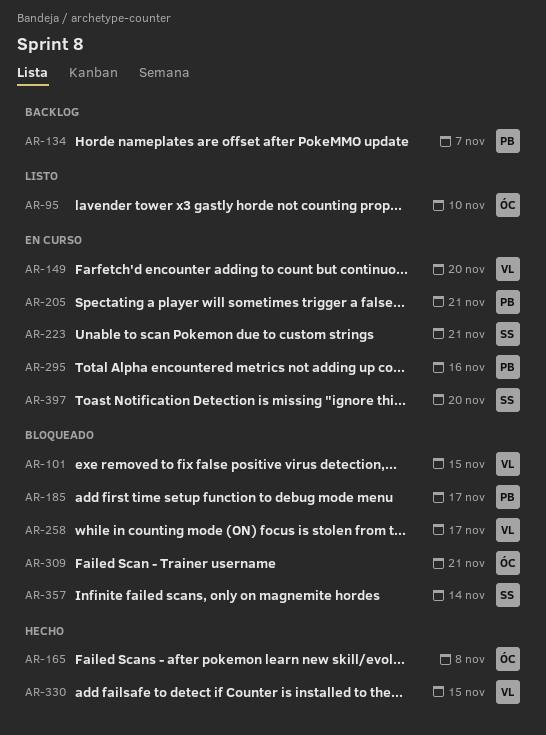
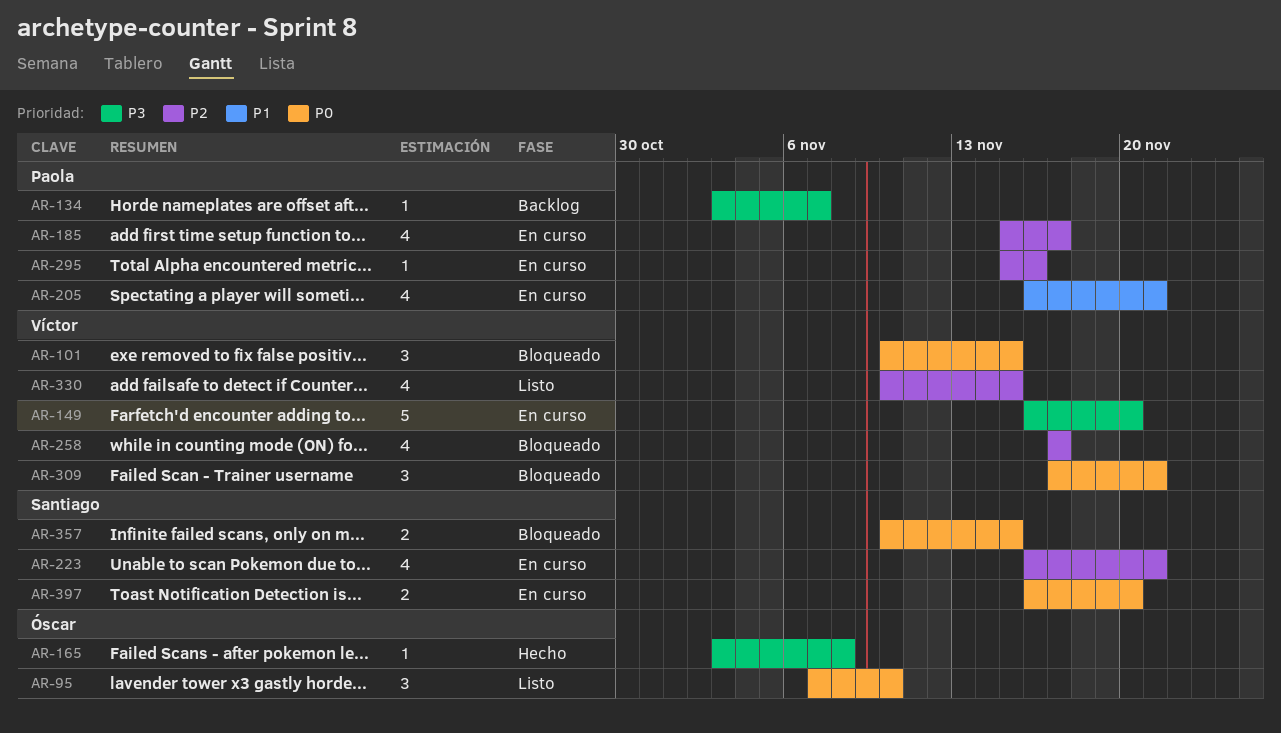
AR-185, status: Bloqueado -> En curso
AR-309, owner: Óscar -> Víctor
AR-330, status: Hecho -> Listo
AR-357, due: Nov 14 -> Nov 15

